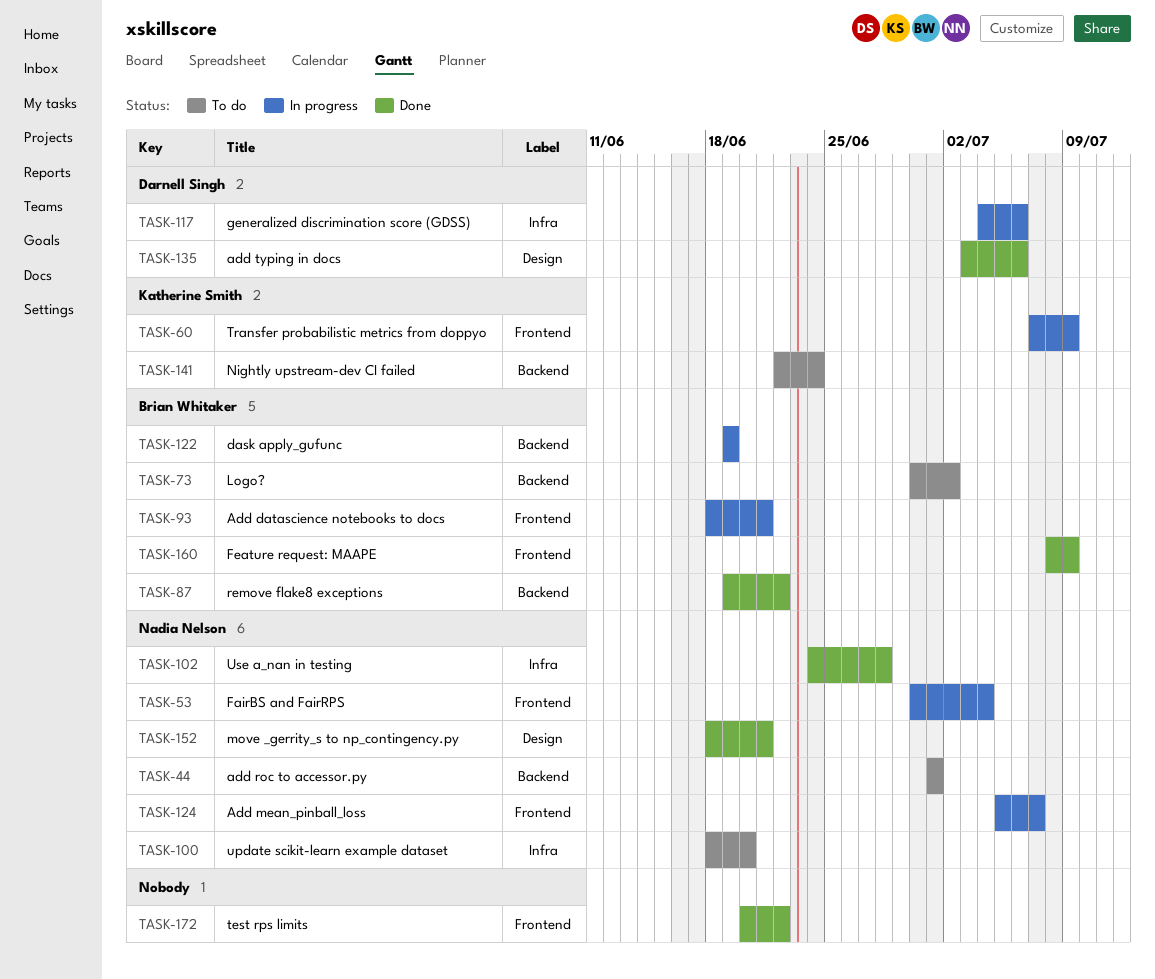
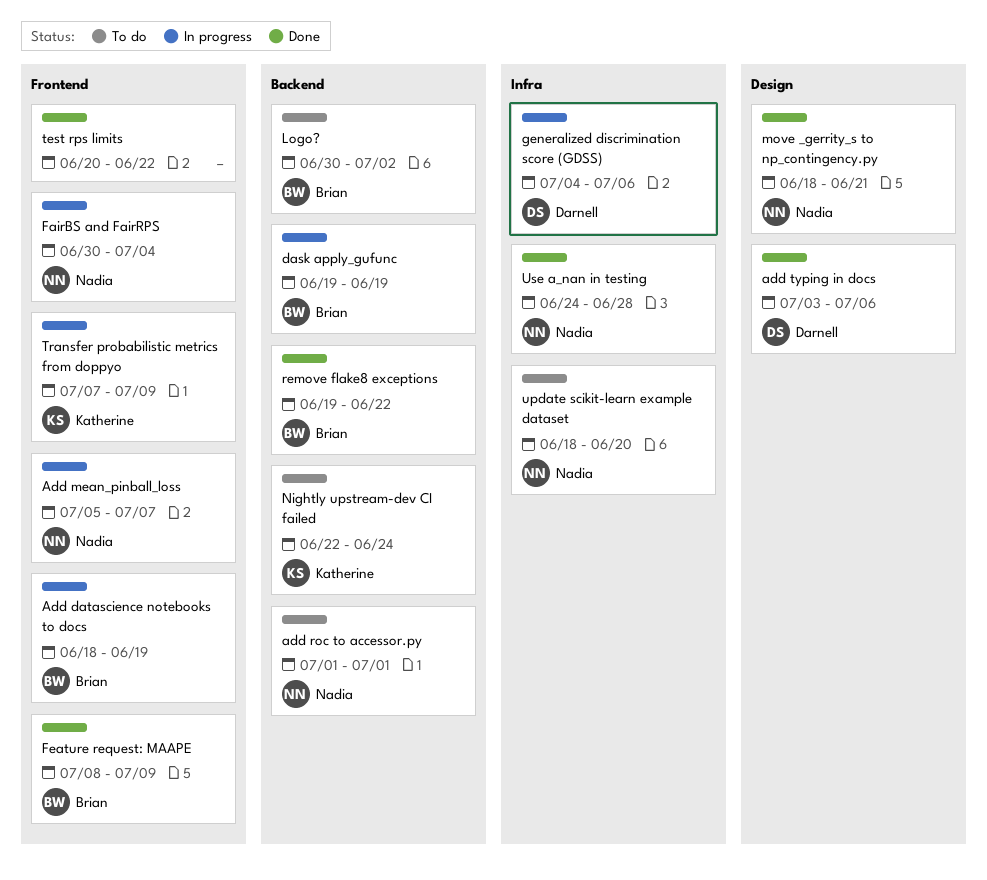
Add datascience notebooks to docs, due: Jun 21 -> Jun 19

